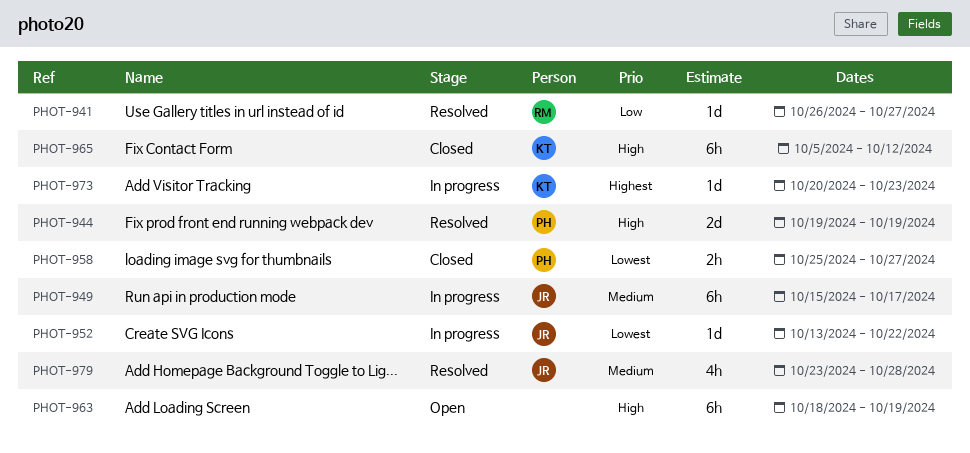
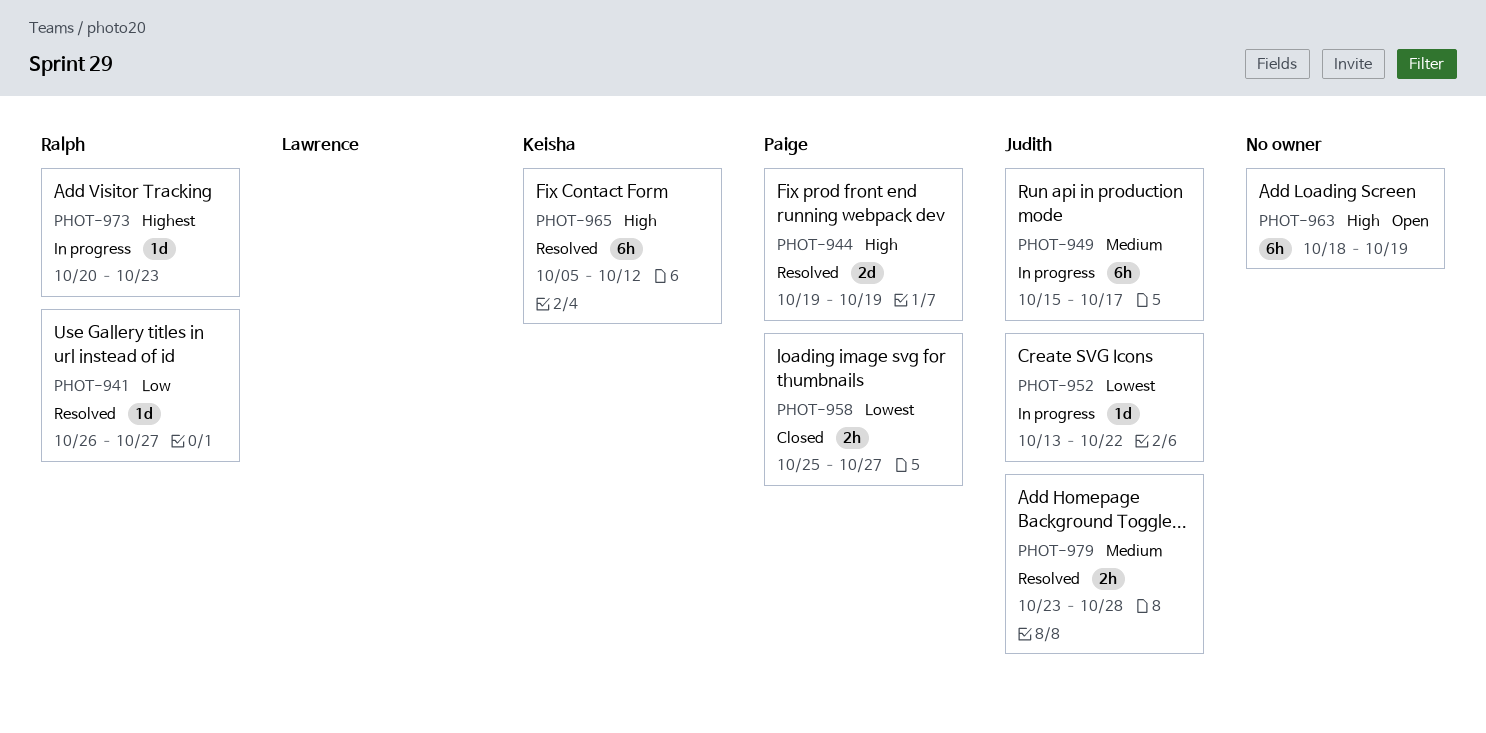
PHOT-965, status: Closed -> Resolved
PHOT-973, owner: Keisha -> Ralph
PHOT-979, estimate: 4h -> 2h

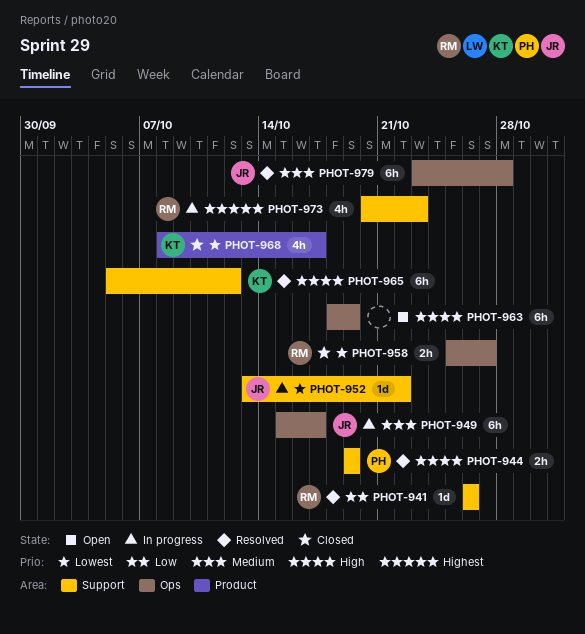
PHOT-941, due: Oct 27 -> Oct 26
PHOT-944, estimate: 2d -> 2h
PHOT-958, owner: Paige -> Ralph
PHOT-968: none -> present
PHOT-973, estimate: 1d -> 4h
PHOT-979, estimate: 2h -> 6h

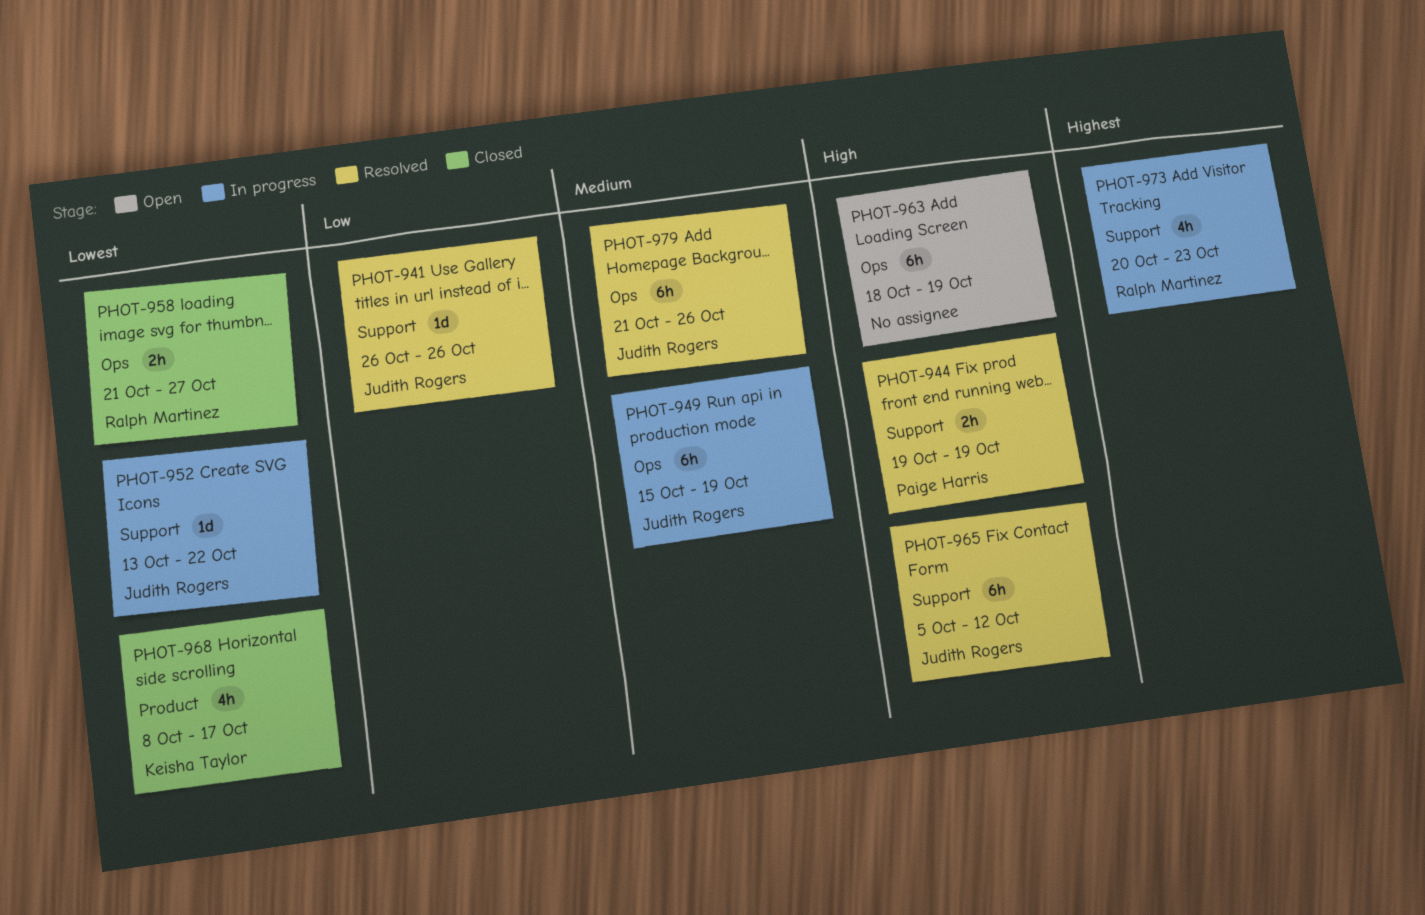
PHOT-941, owner: Ralph Martinez -> Judith Rogers
PHOT-949, due: Oct 17 -> Oct 19
PHOT-958, start: Oct 25 -> Oct 21
PHOT-965, owner: Keisha Taylor -> Judith Rogers
PHOT-979, start: Oct 23 -> Oct 21
PHOT-979, due: Oct 28 -> Oct 26

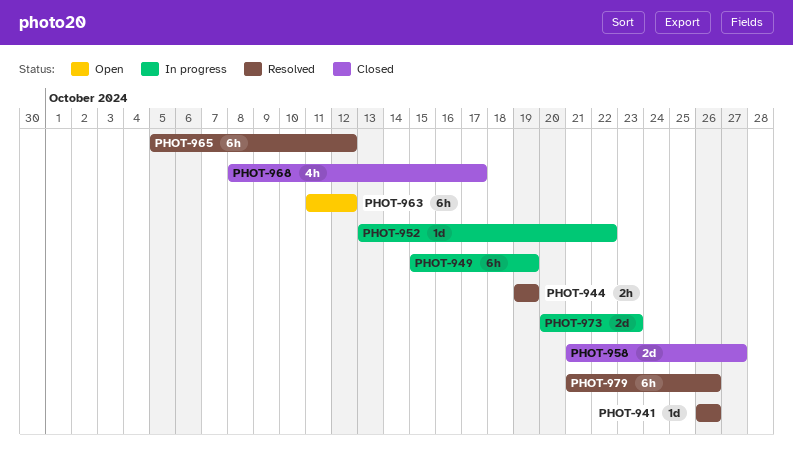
PHOT-958, estimate: 2h -> 2d
PHOT-963, start: Oct 18 -> Oct 11
PHOT-963, due: Oct 19 -> Oct 12
PHOT-973, estimate: 4h -> 2d

